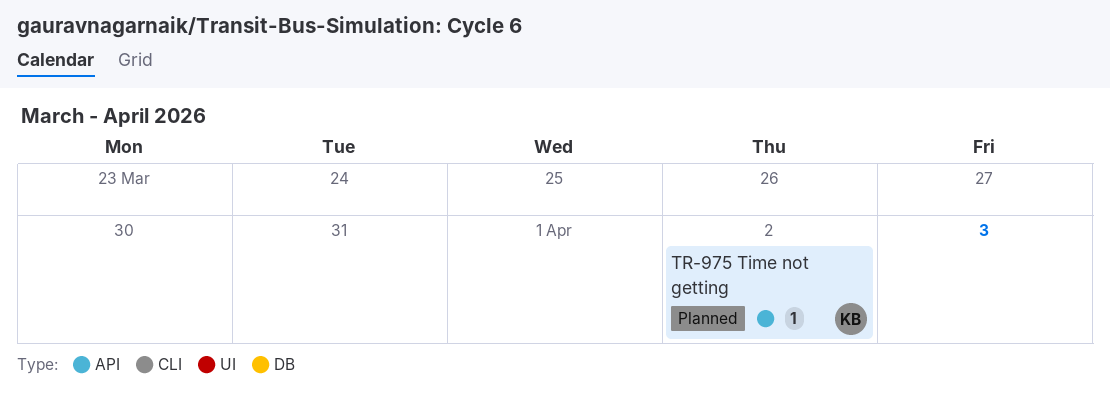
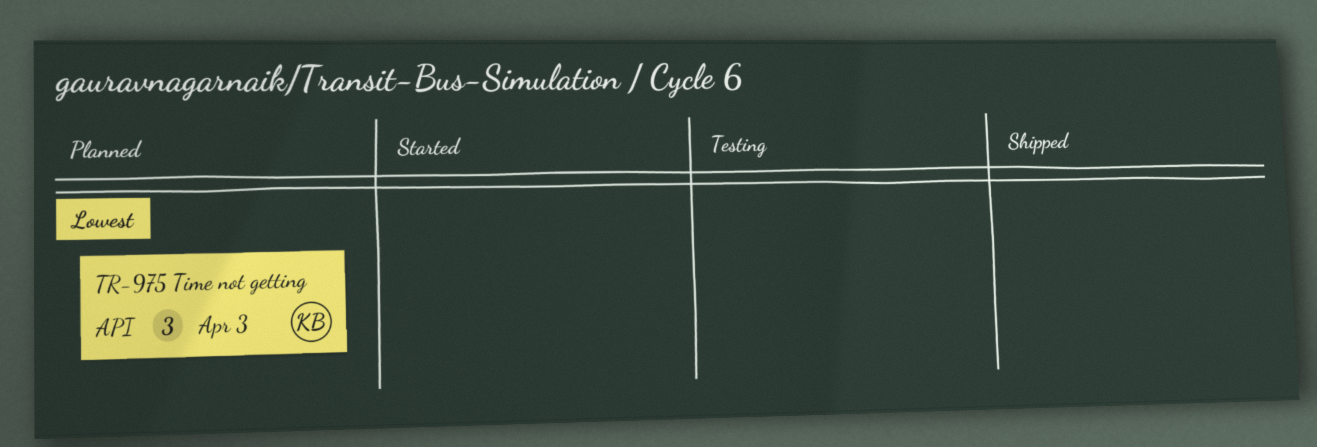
TR-975, estimate: 1 -> 3
TR-975, due: Apr 2 -> Apr 3

